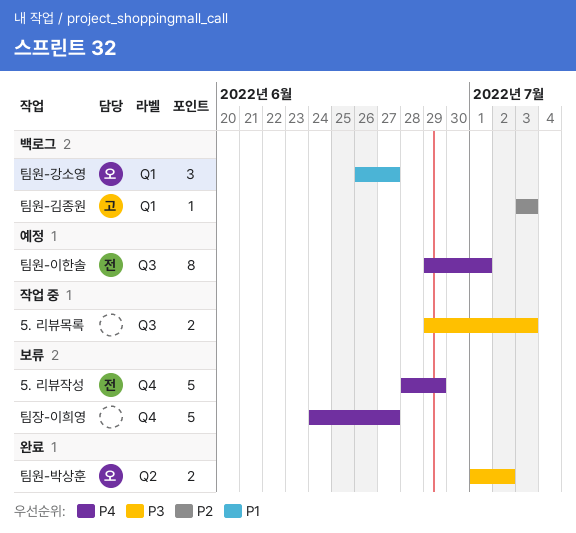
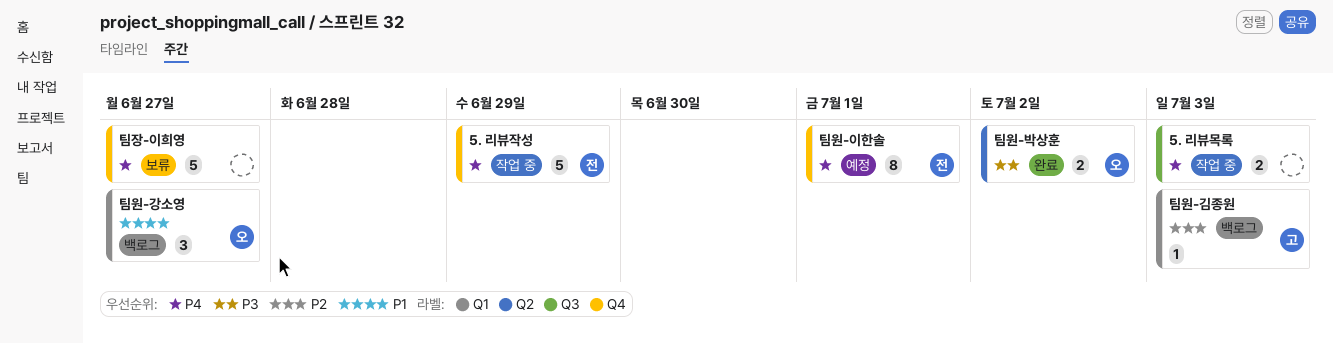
5. 리뷰목록, priority: P3 -> P4
5. 리뷰작성, status: 보류 -> 작업 중
팀원-이한솔, label: Q3 -> Q4

